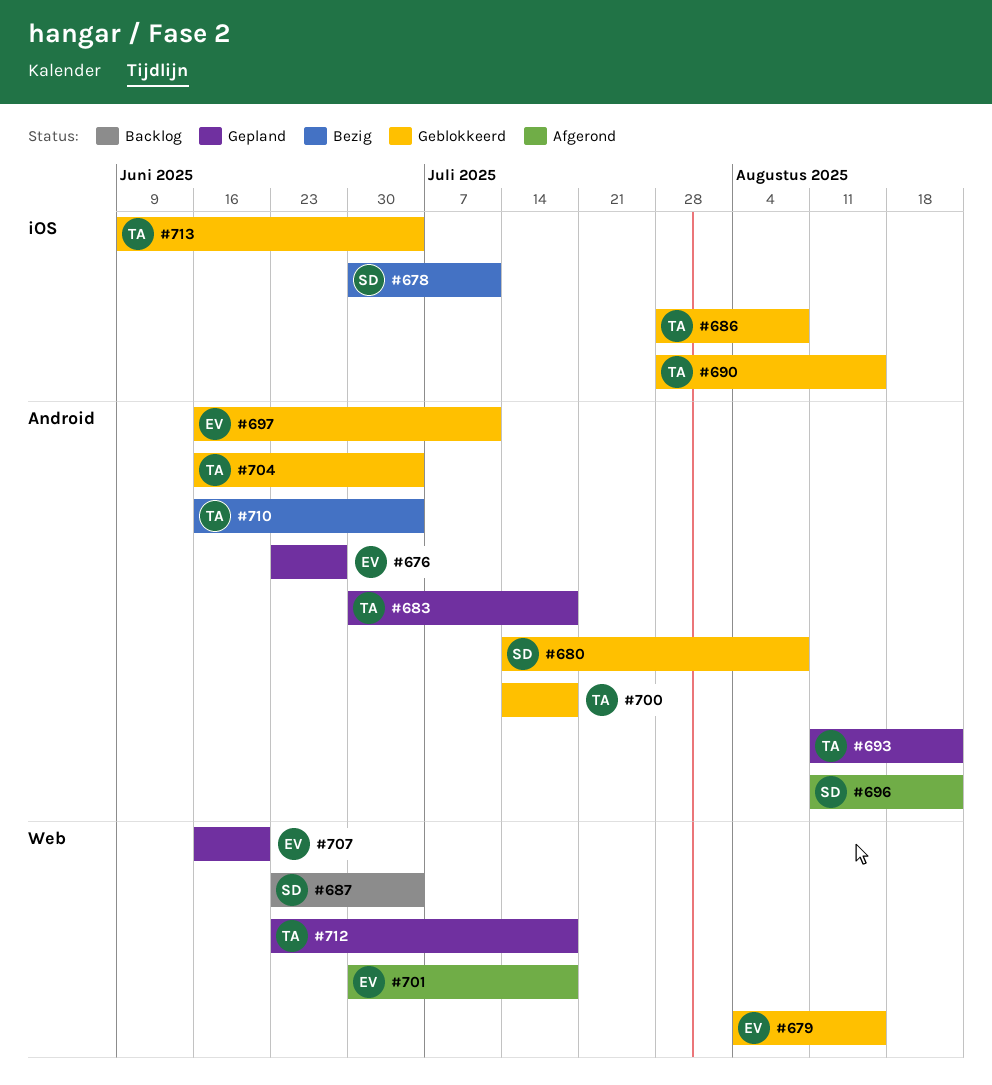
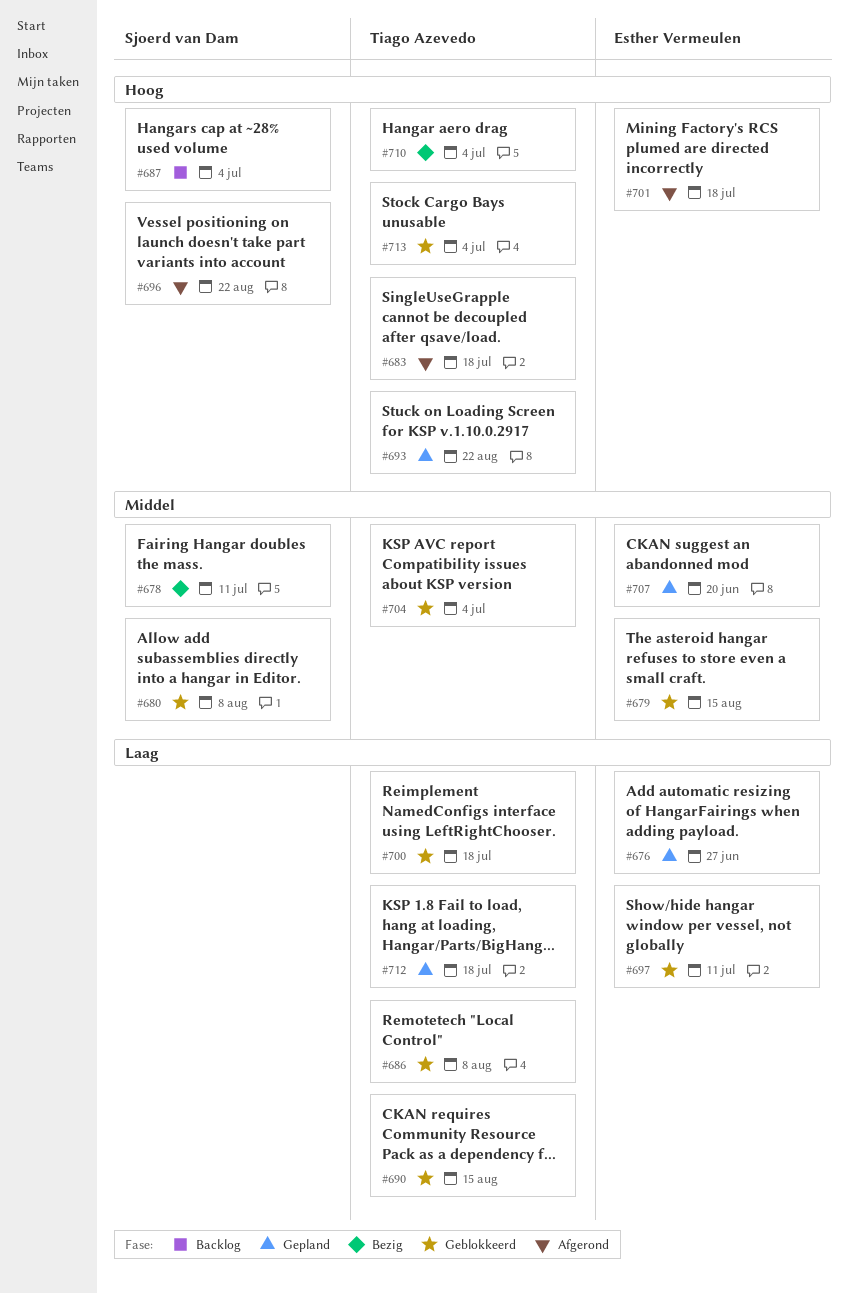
#683, status: Gepland -> Afgerond

